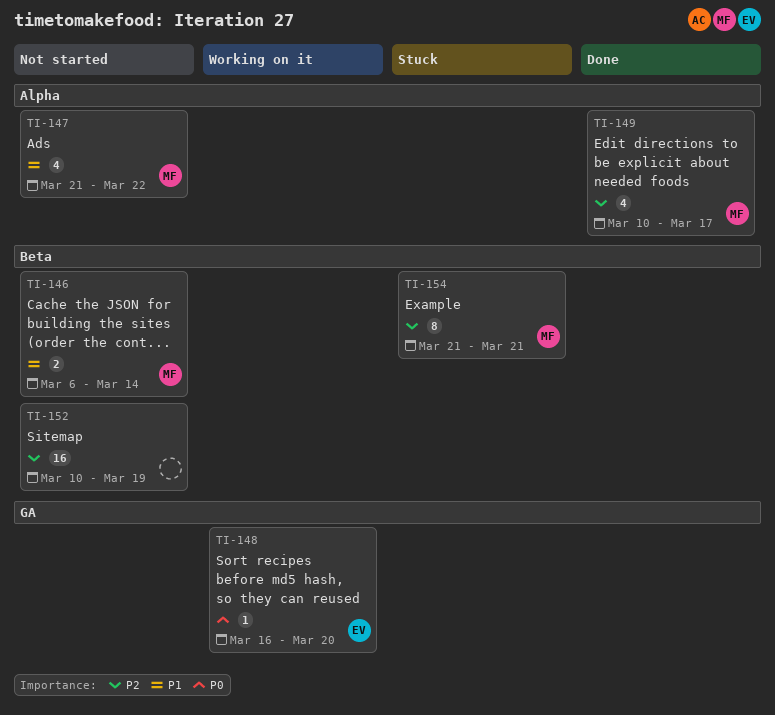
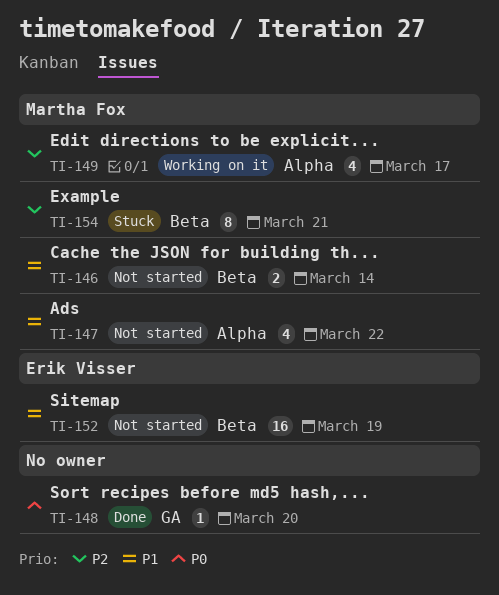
TI-148, status: Working on it -> Done
TI-148, owner: Erik Visser -> none
TI-149, status: Done -> Working on it
TI-152, owner: none -> Erik Visser
TI-152, priority: P2 -> P1

